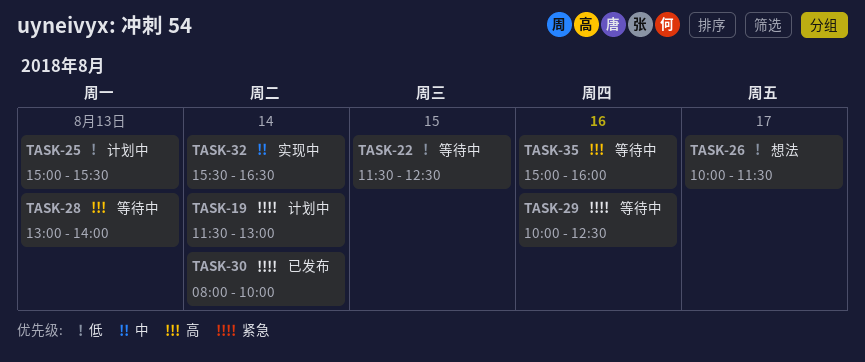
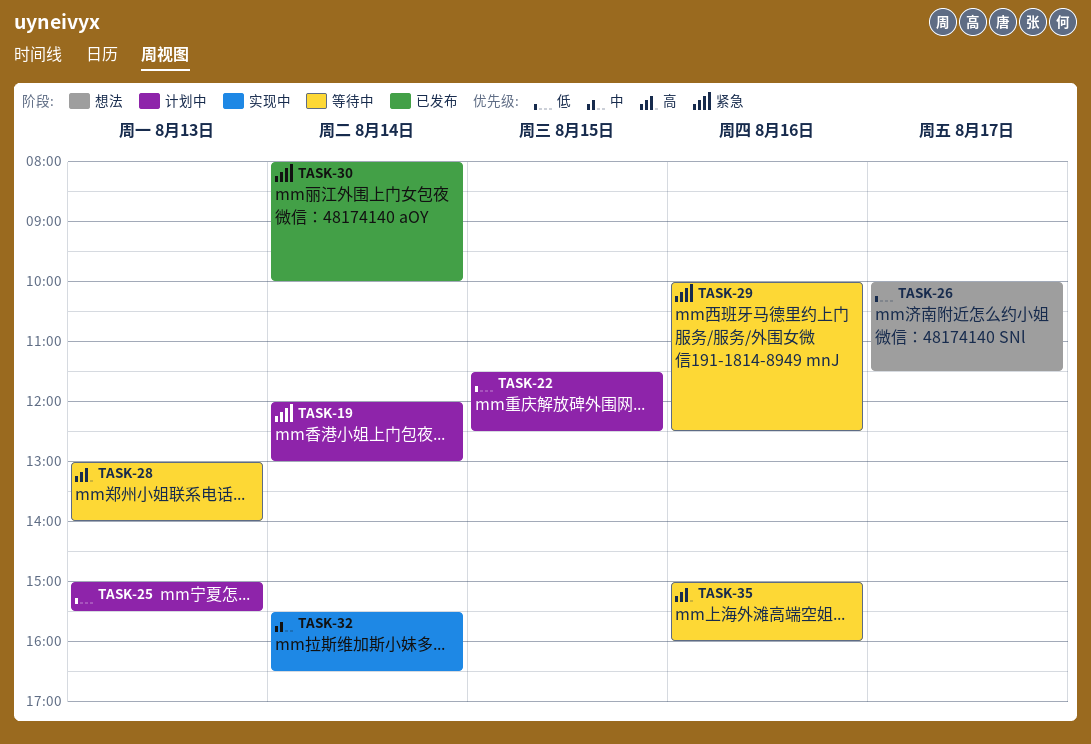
TASK-19, begins: 11:30 -> 12:00
TASK-22, status: 等待中 -> 计划中

